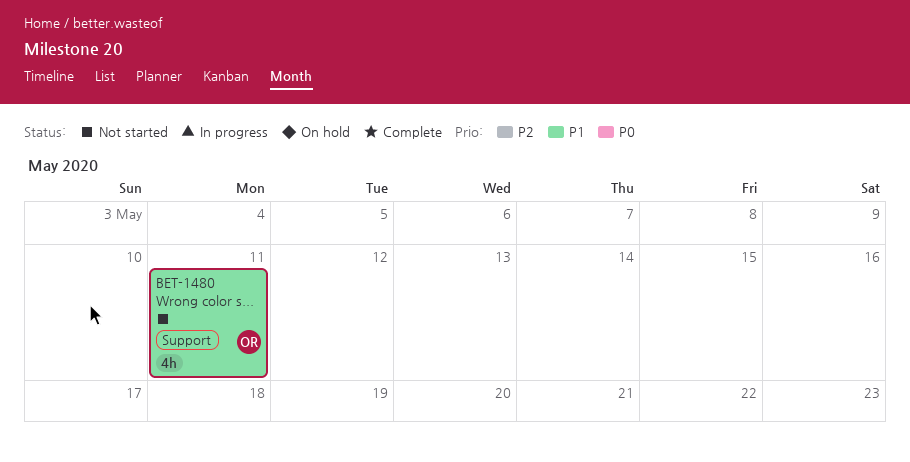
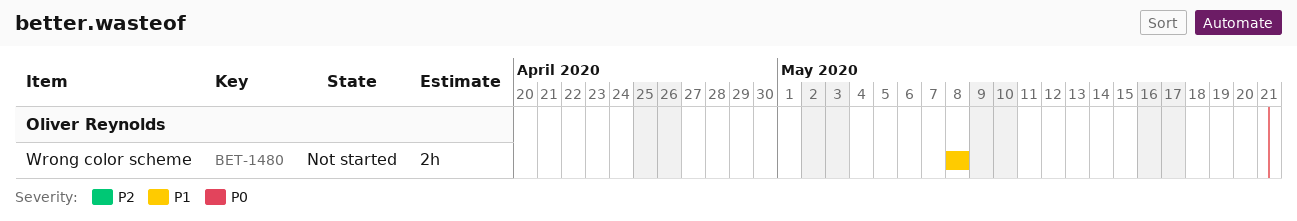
BET-1480, estimate: 4h -> 2h
BET-1480, due: May 11 -> May 8

